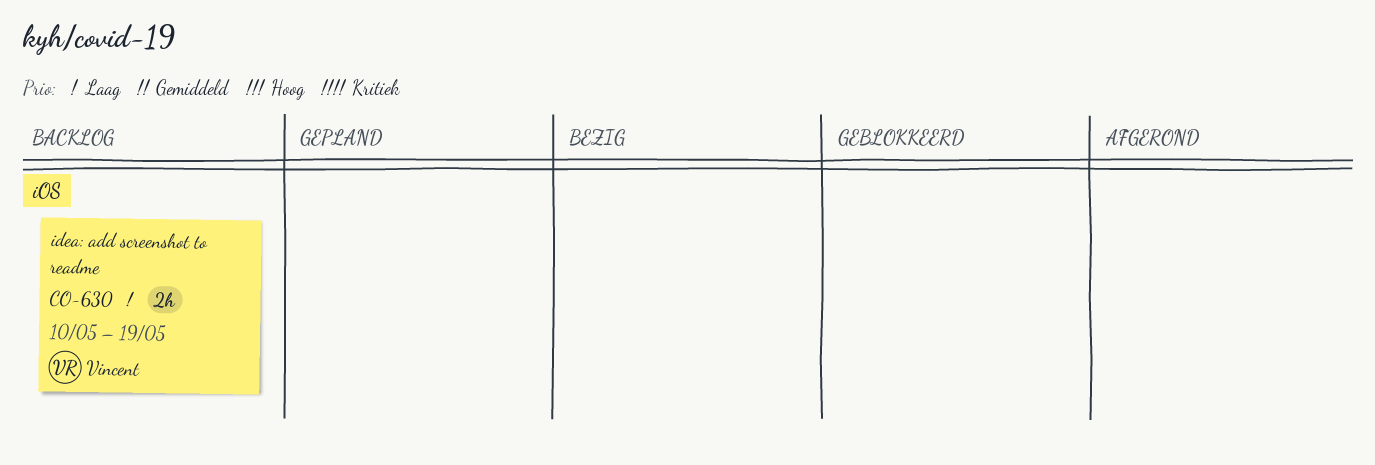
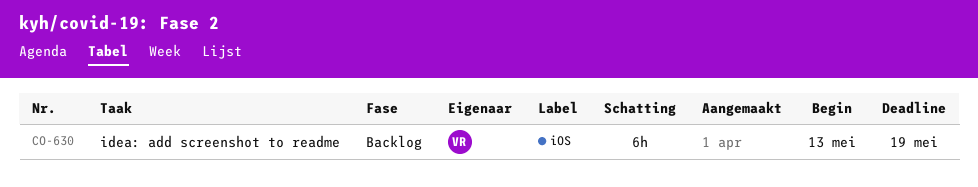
CO-630, estimate: 2h -> 6h
CO-630, start: May 10 -> May 13

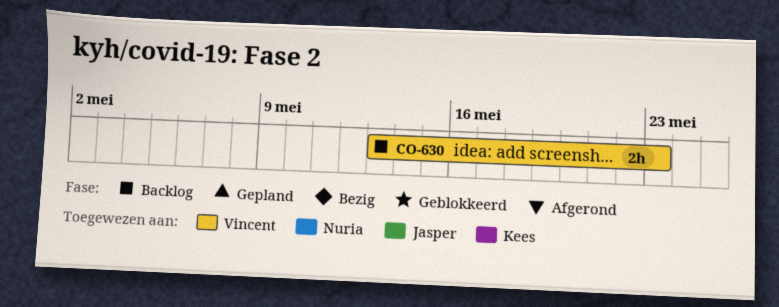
CO-630, estimate: 6h -> 2h
CO-630, due: May 19 -> May 23

